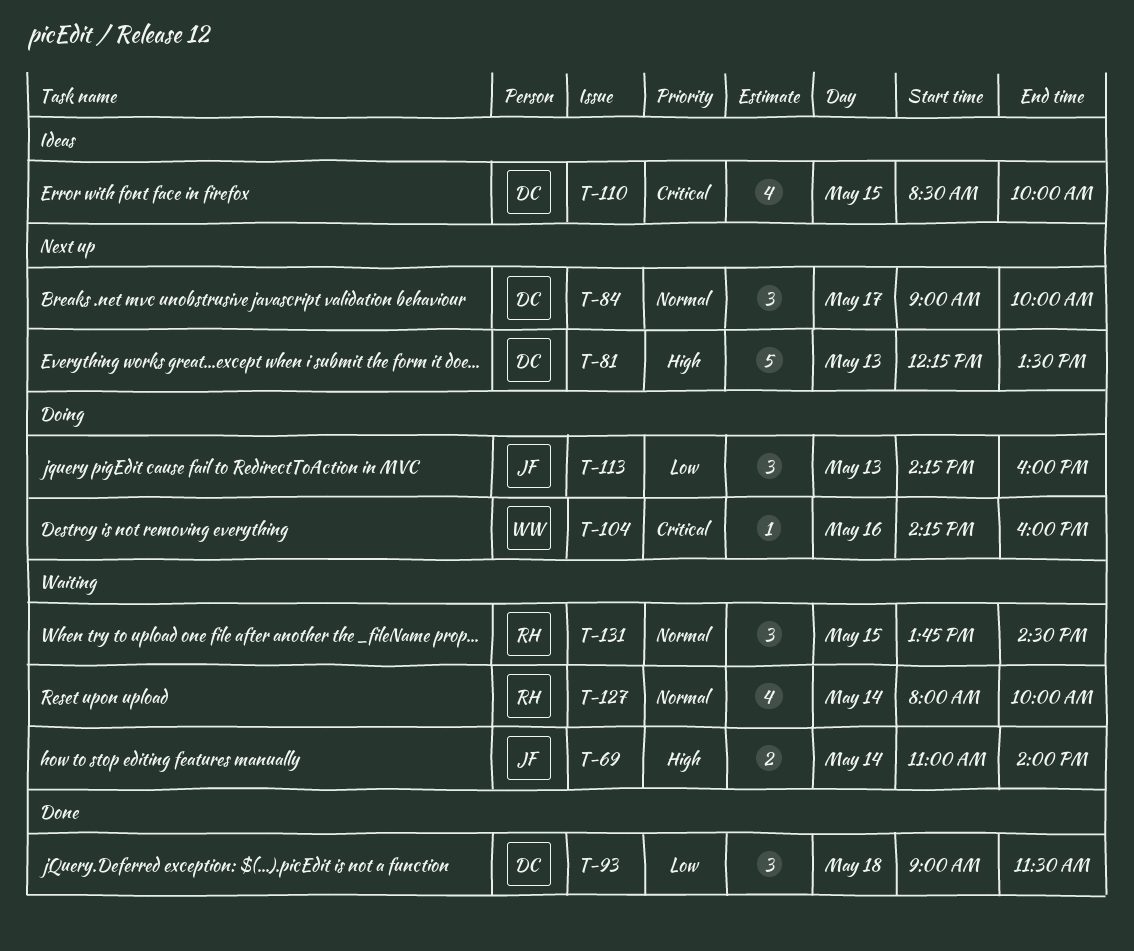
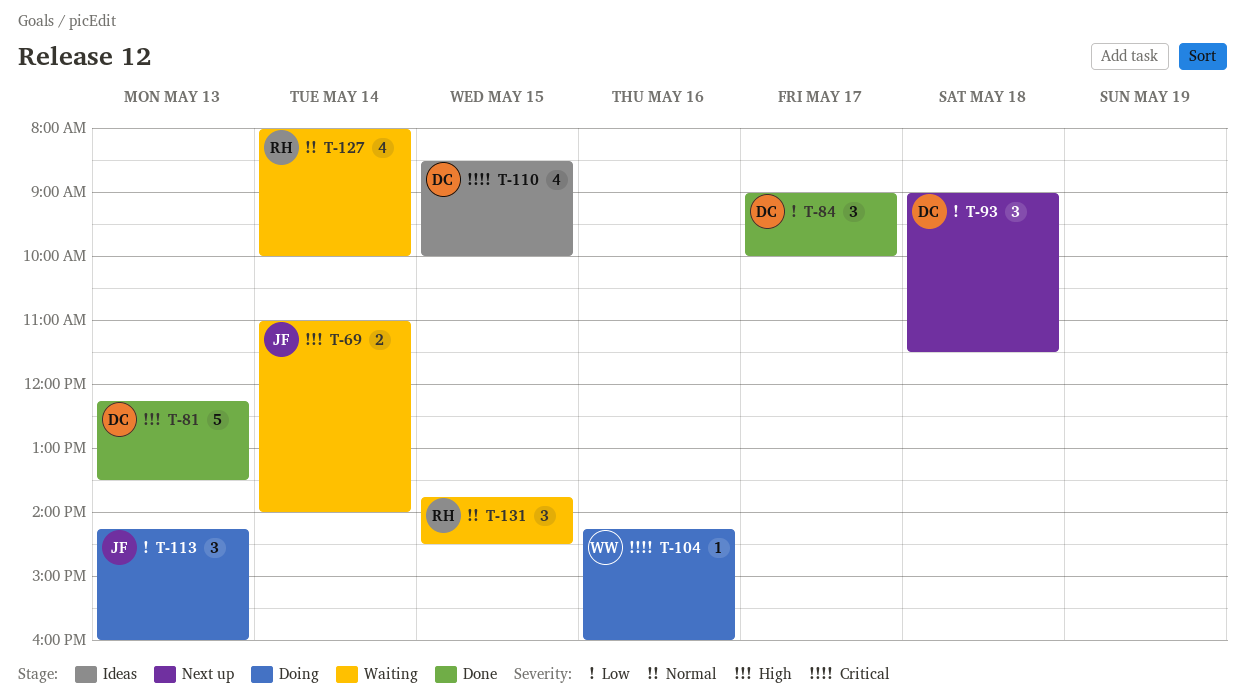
T-81, status: Next up -> Done
T-84, status: Next up -> Done
T-84, priority: Normal -> Low
T-93, status: Done -> Next up

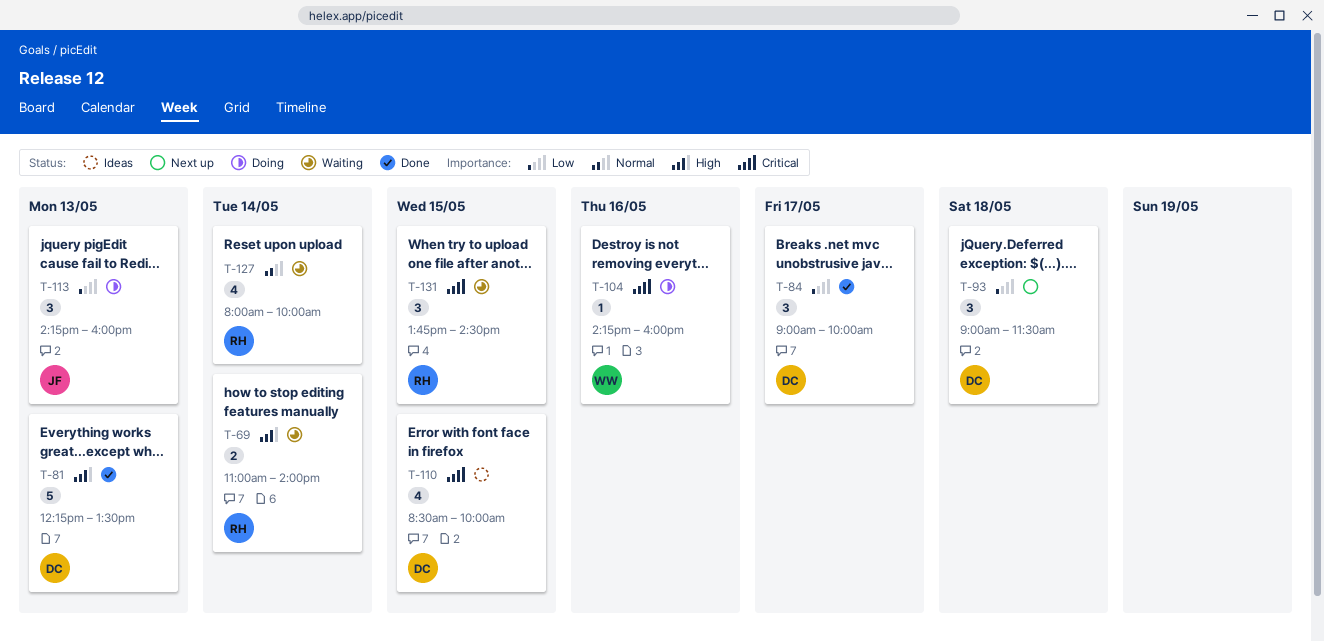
T-69, owner: JF -> RH
T-131, priority: Normal -> Critical

